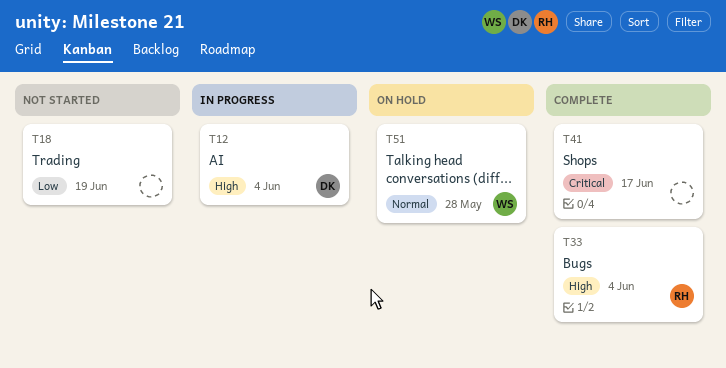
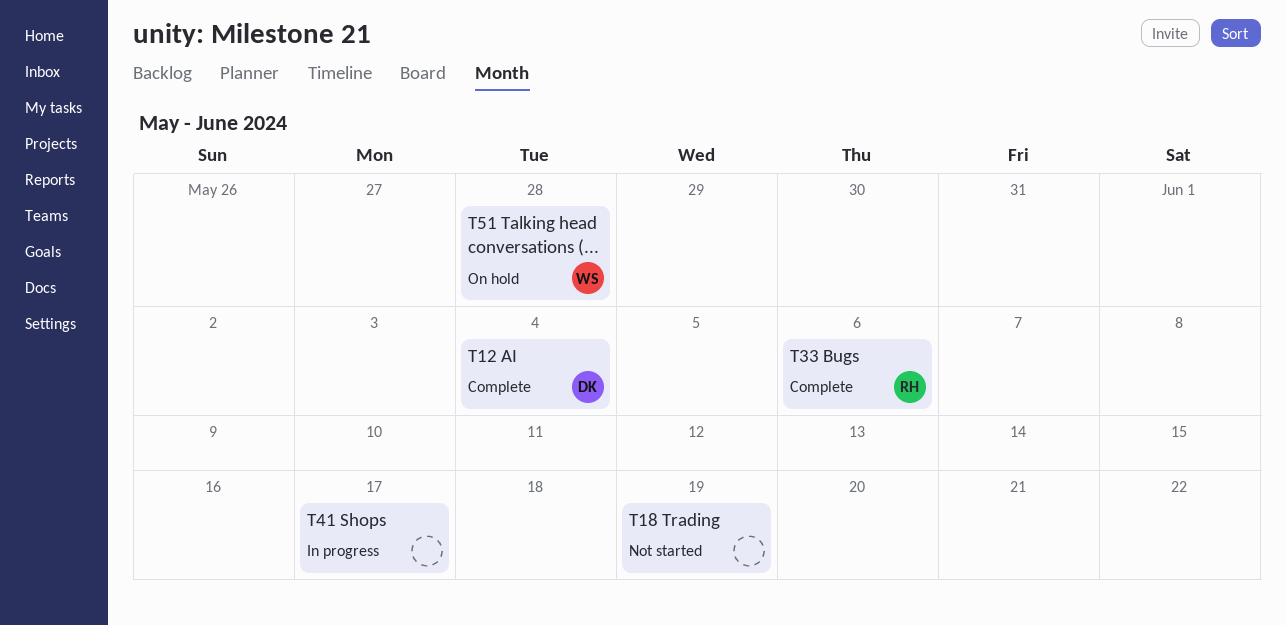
T12, status: In progress -> Complete
T33, due: Jun 4 -> Jun 6
T41, status: Complete -> In progress

